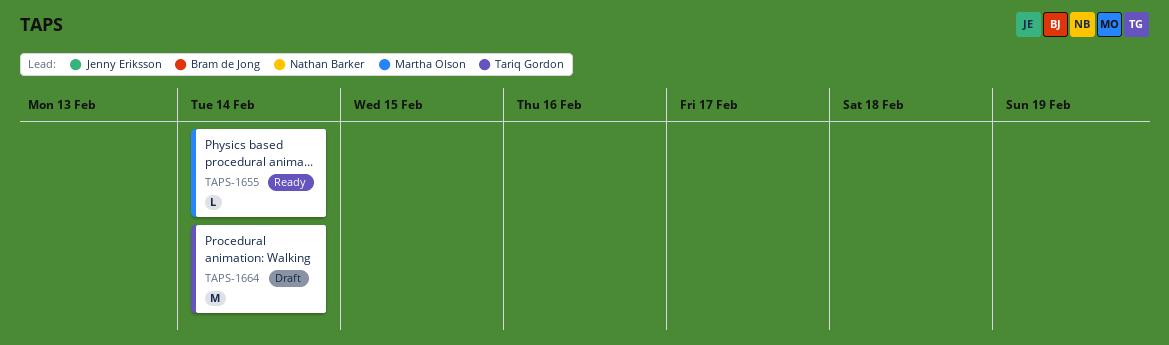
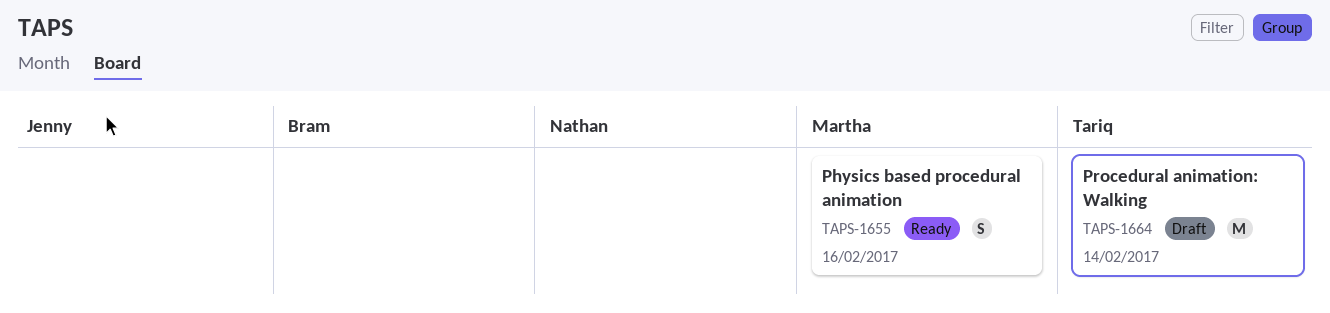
TAPS-1655, estimate: L -> S
TAPS-1655, due: Feb 14 -> Feb 16

